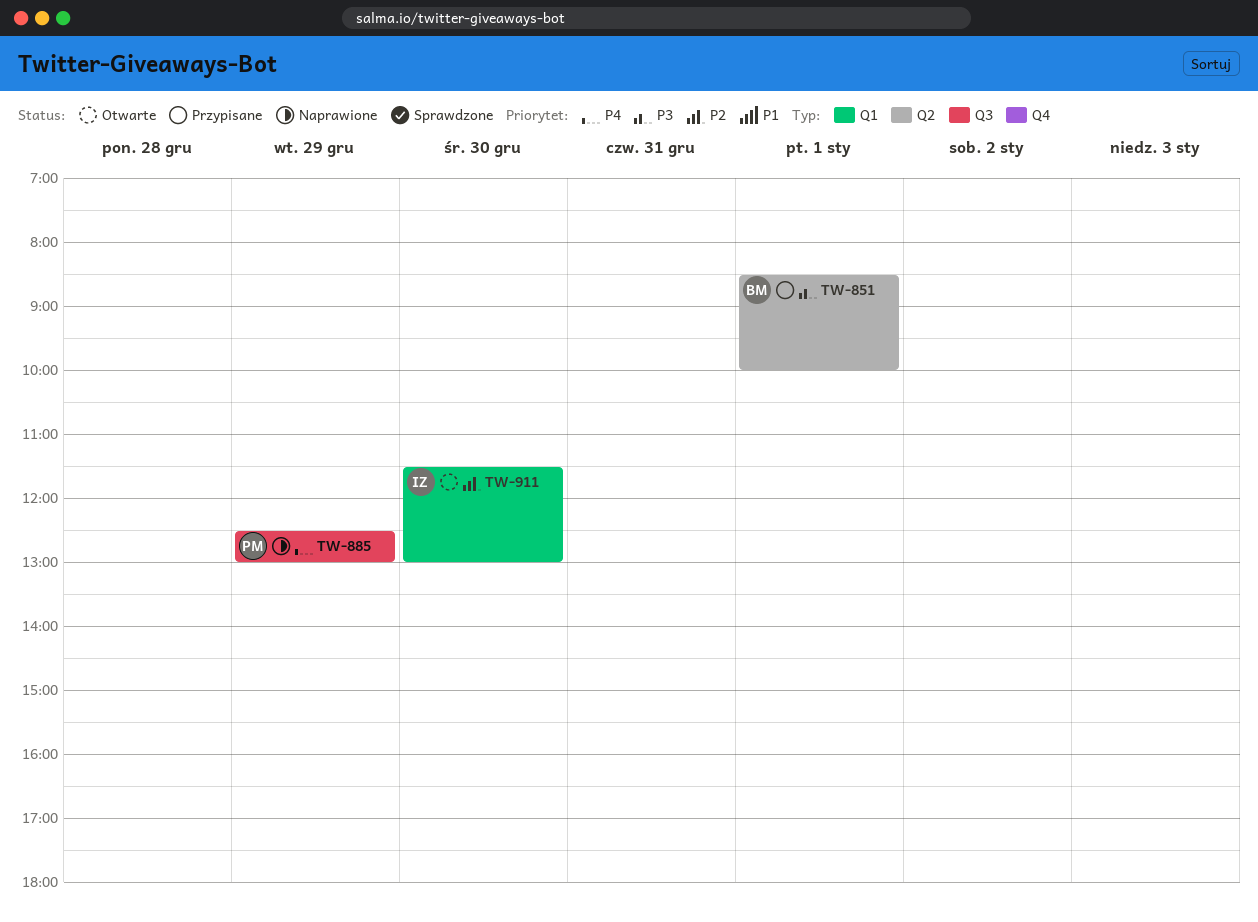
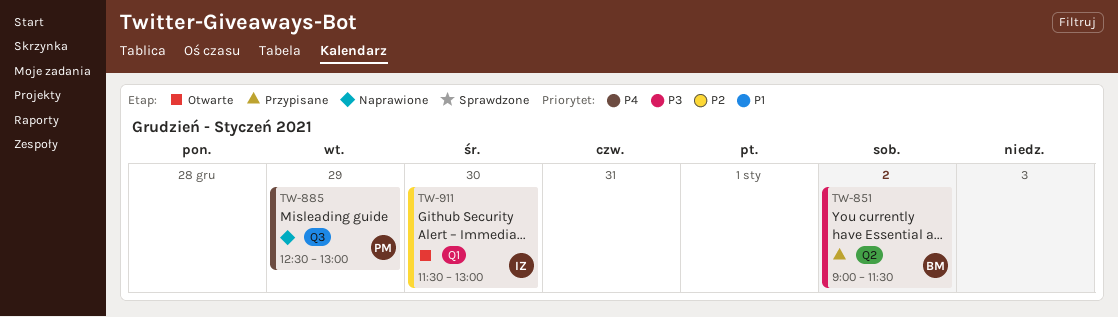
TW-851, day: Jan 1 -> Jan 2
TW-851, begins: 08:30 -> 09:00
TW-851, ends: 10:00 -> 11:30

